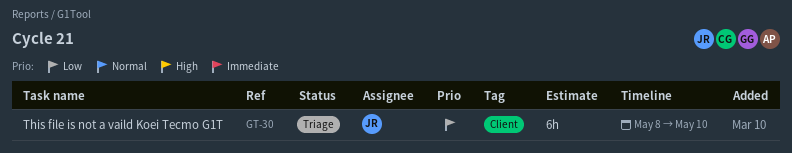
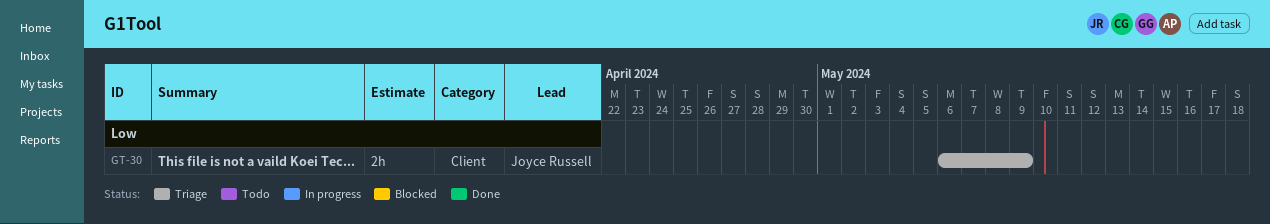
GT-30, estimate: 6h -> 2h
GT-30, start: May 8 -> May 6
GT-30, due: May 10 -> May 9

